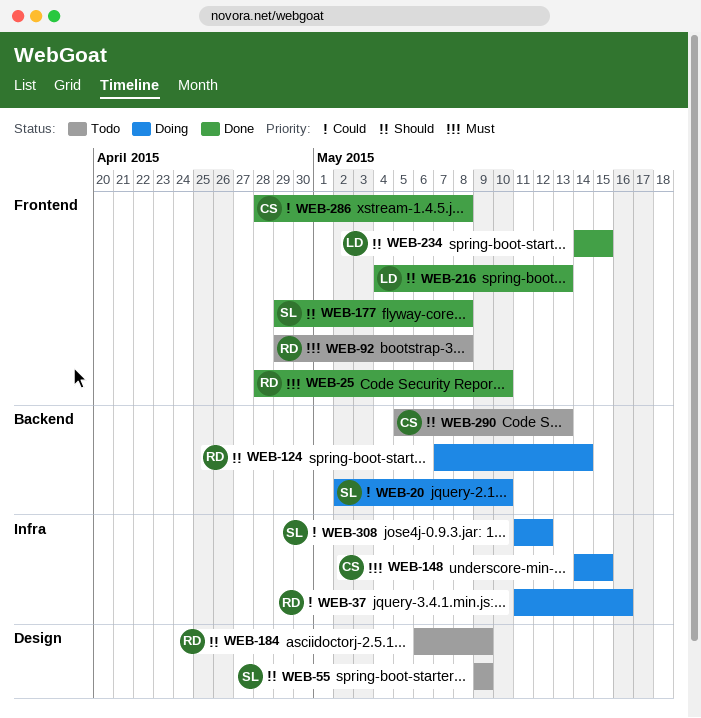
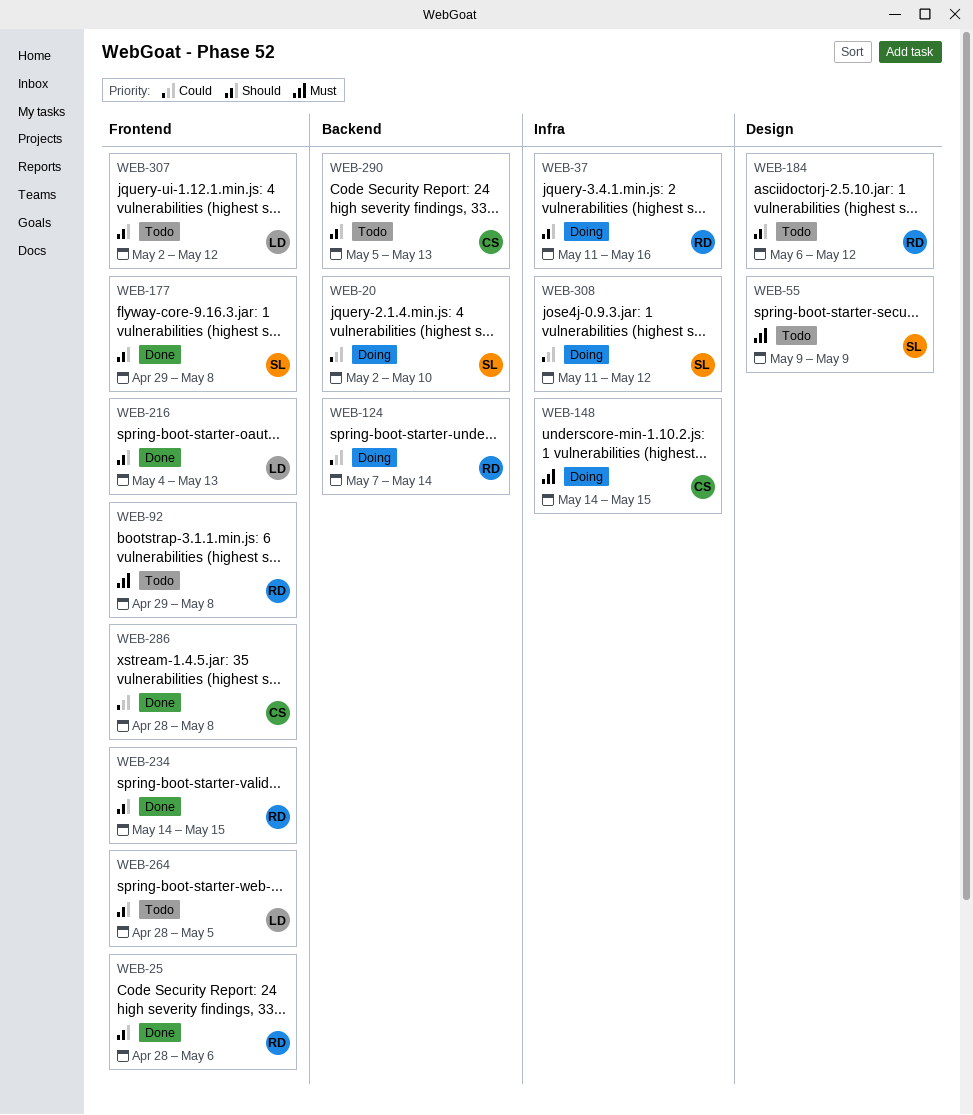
WEB-25, priority: Must -> Should
WEB-25, due: May 10 -> May 6
WEB-37, priority: Could -> Should
WEB-55, priority: Should -> Must
WEB-124, priority: Should -> Could
WEB-184, due: May 9 -> May 12
WEB-234, owner: LD -> RD
WEB-264: none -> present
WEB-307: none -> present

